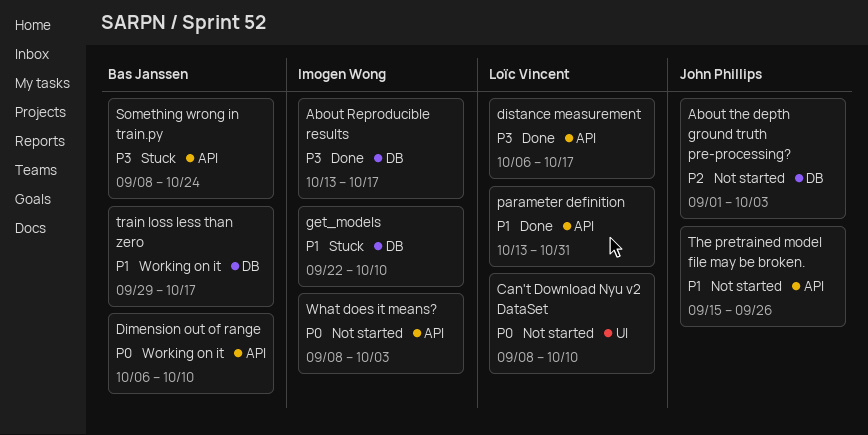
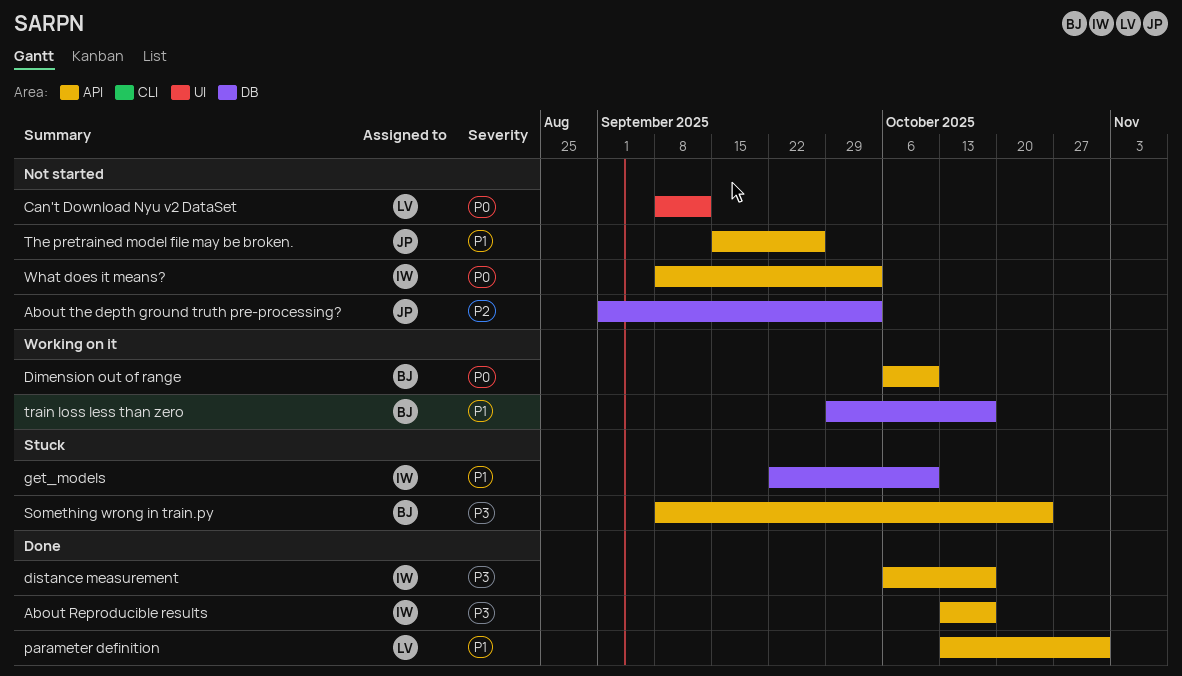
About Reproducible results, label: DB -> API
Can't Download Nyu v2 DataSet, due: Oct 10 -> Sep 12
distance measurement, owner: Loïc Vincent -> Imogen Wong

